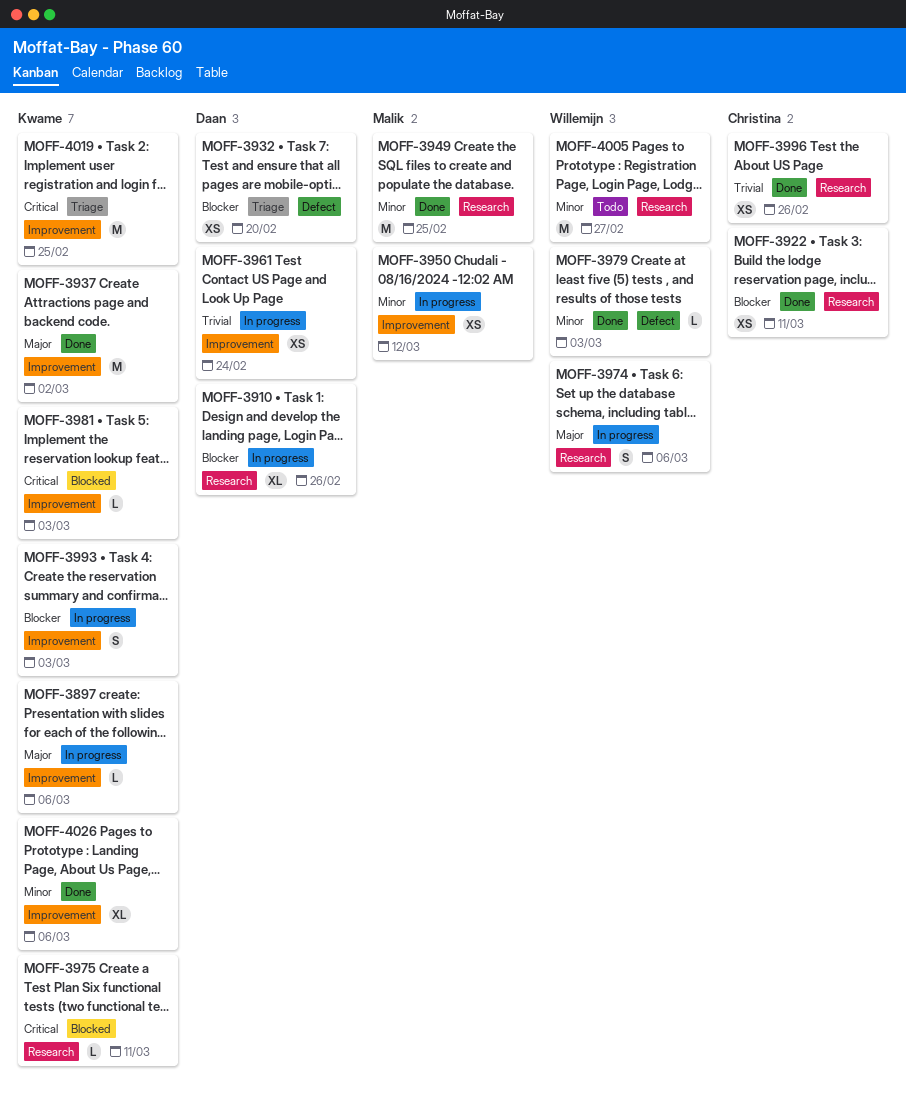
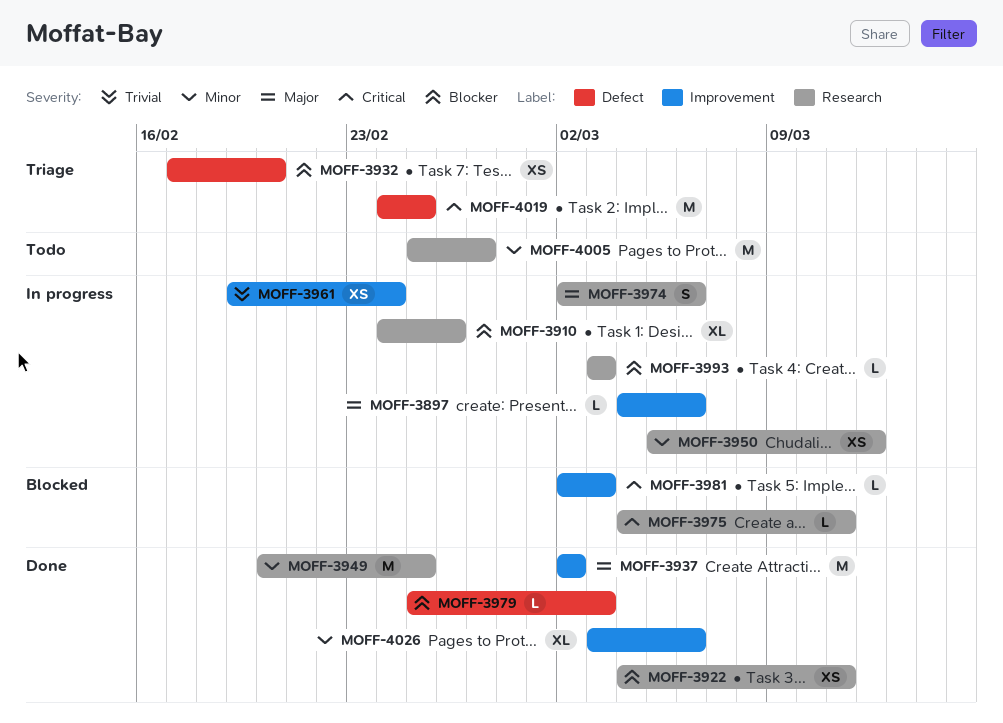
MOFF-3950, label: Improvement -> Research
MOFF-3979, priority: Minor -> Blocker
MOFF-3993, label: Improvement -> Research
MOFF-3993, estimate: S -> L
MOFF-3996: present -> none
MOFF-4019, label: Improvement -> Defect

